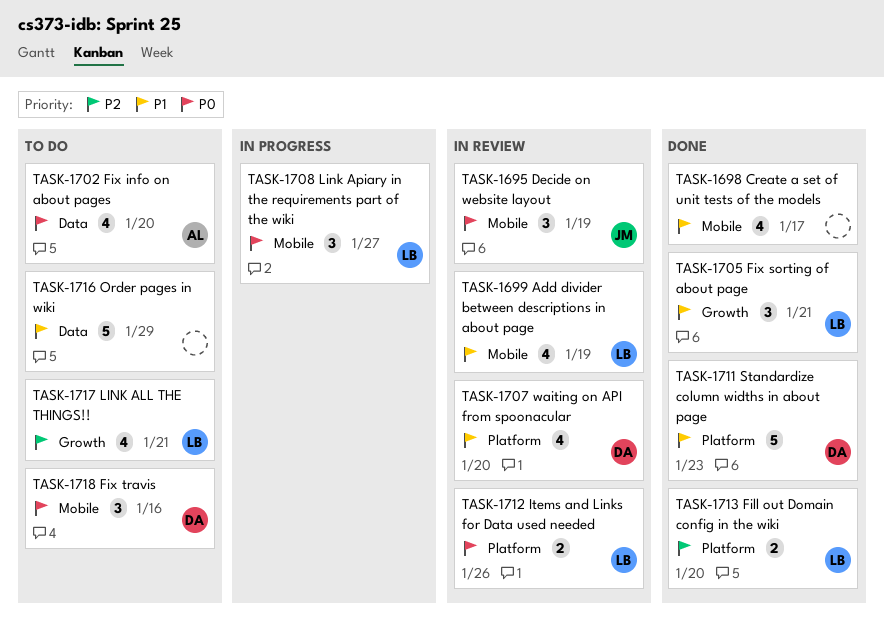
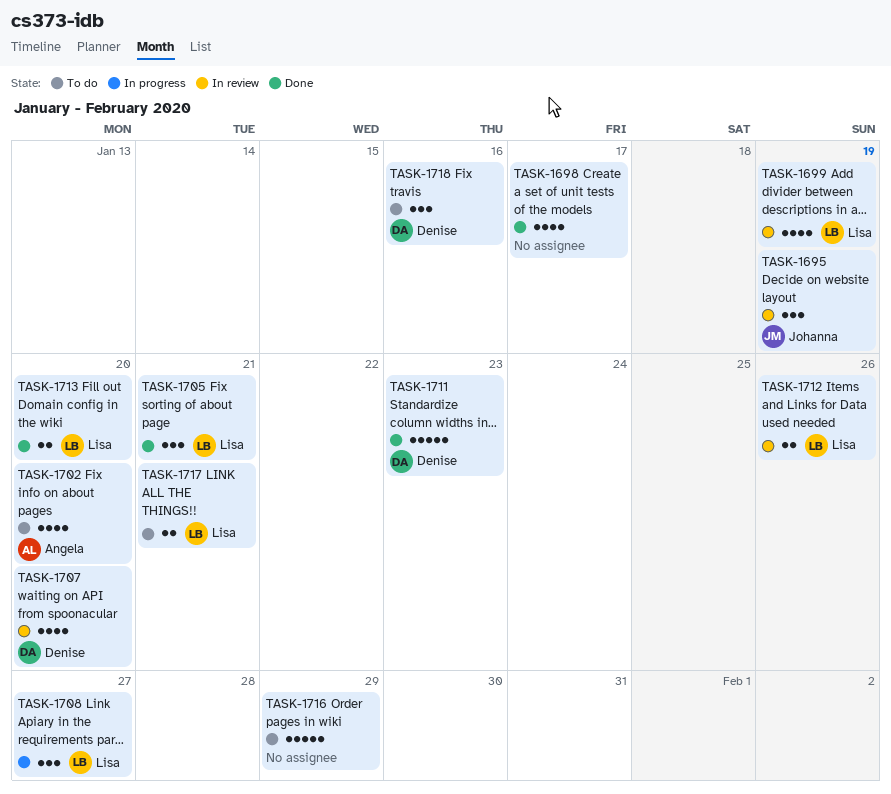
TASK-1717, estimate: 4 -> 2

